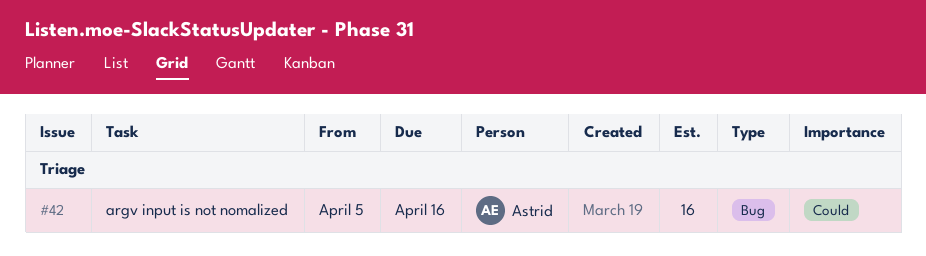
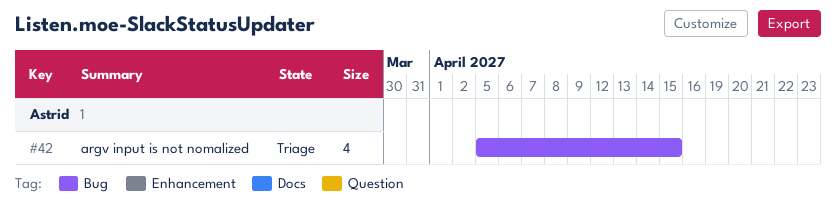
#42, estimate: 16 -> 4
#42, due: Apr 16 -> Apr 15

